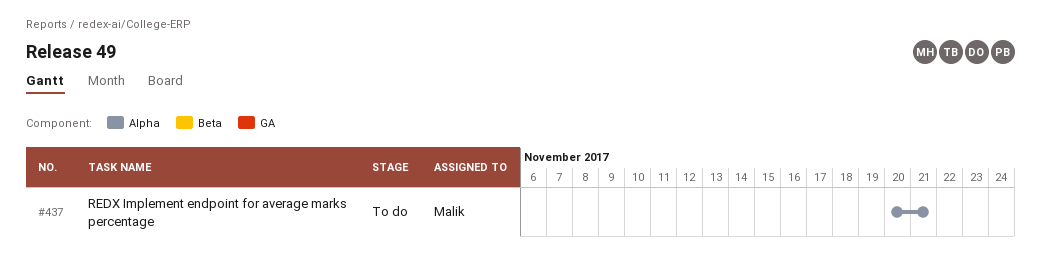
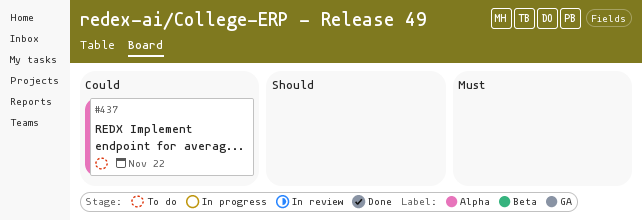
#437, due: Nov 21 -> Nov 22

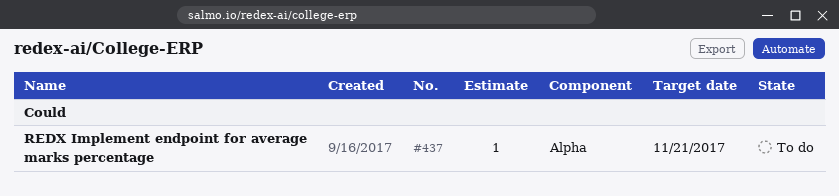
#437, due: Nov 22 -> Nov 21

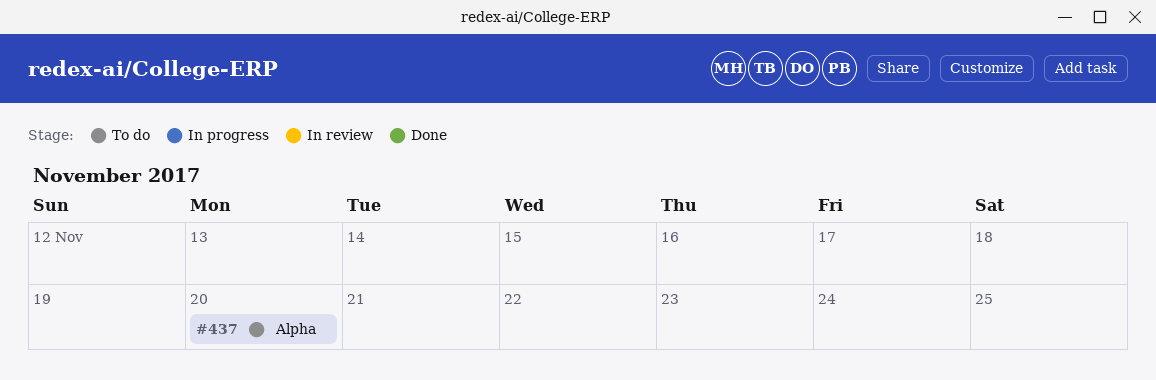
#437, due: Nov 21 -> Nov 20

